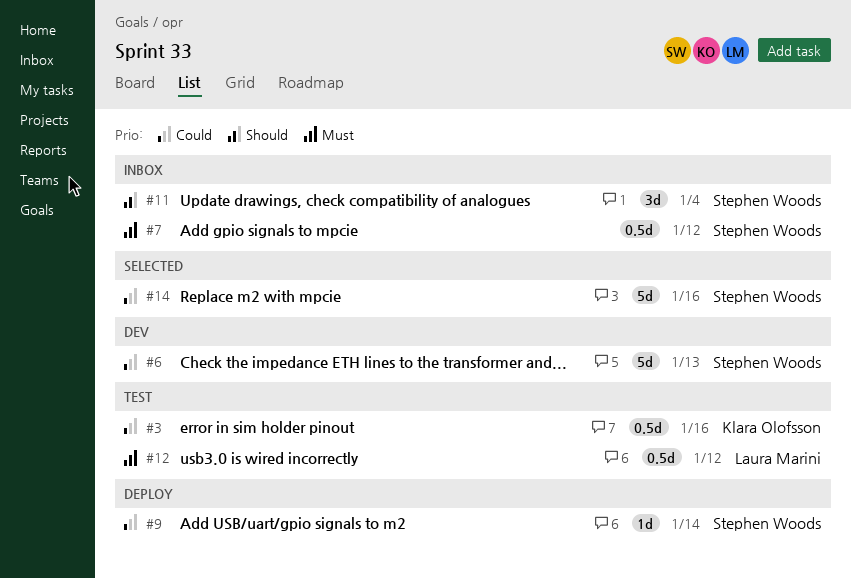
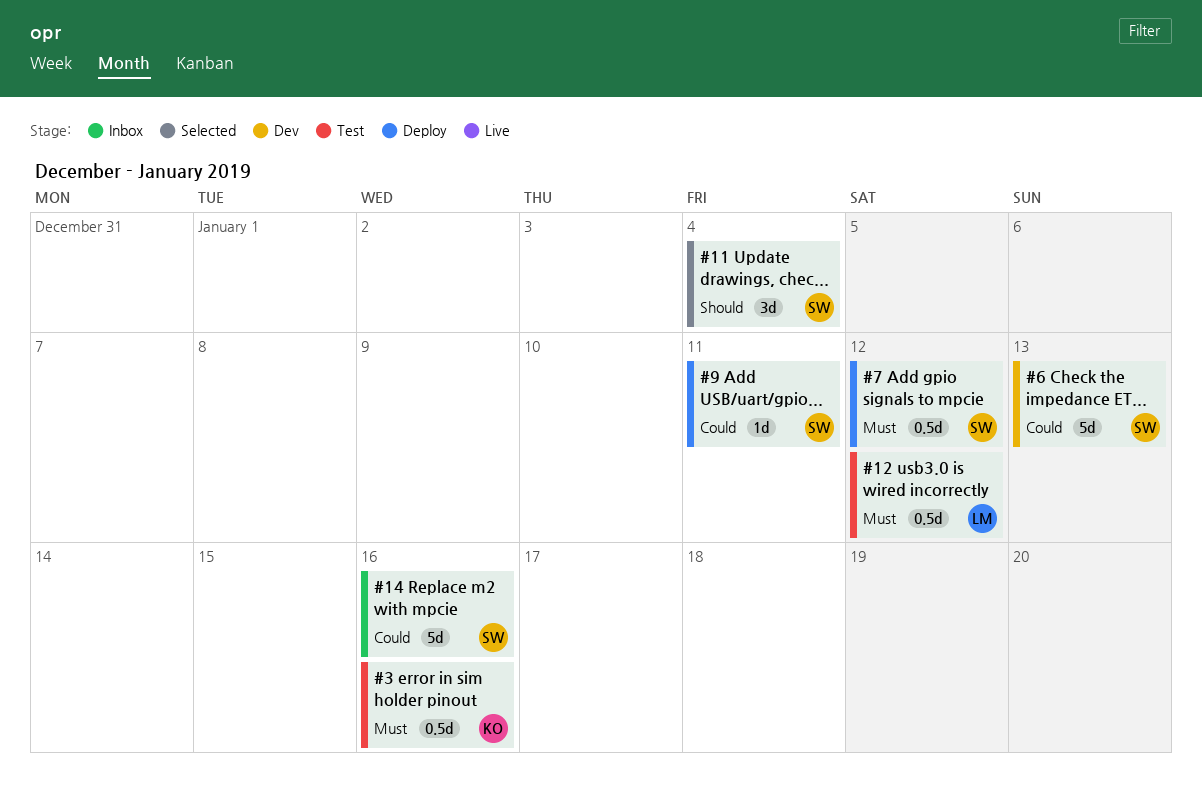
#3, priority: Could -> Must
#7, status: Inbox -> Deploy
#9, due: Jan 14 -> Jan 11
#11, status: Inbox -> Selected
#14, status: Selected -> Inbox

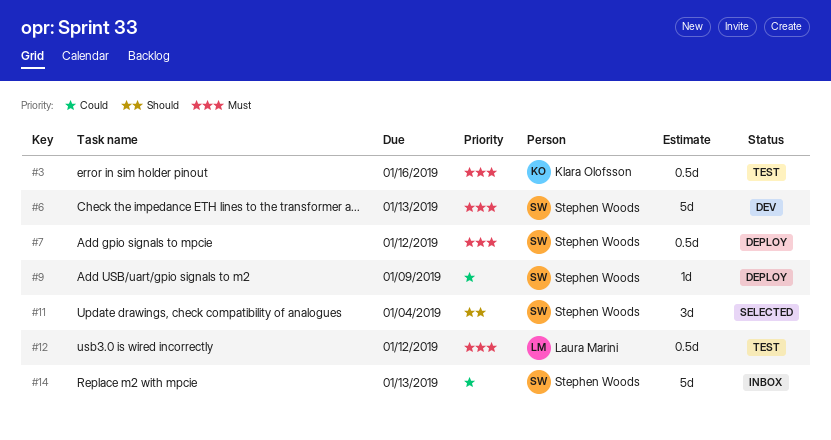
#6, priority: Could -> Must
#9, due: Jan 11 -> Jan 9
#14, due: Jan 16 -> Jan 13

